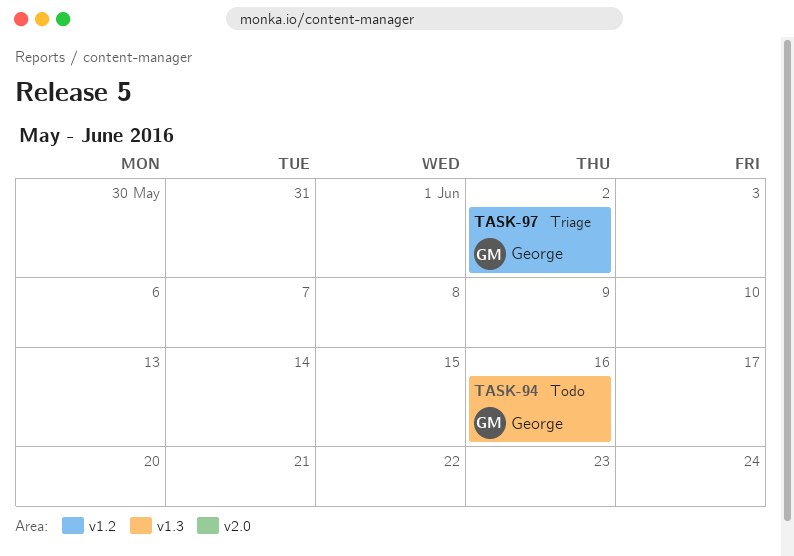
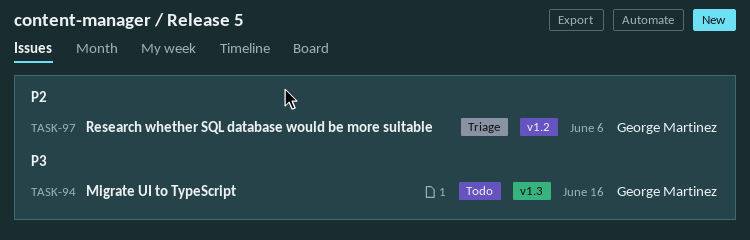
TASK-97, due: Jun 2 -> Jun 6

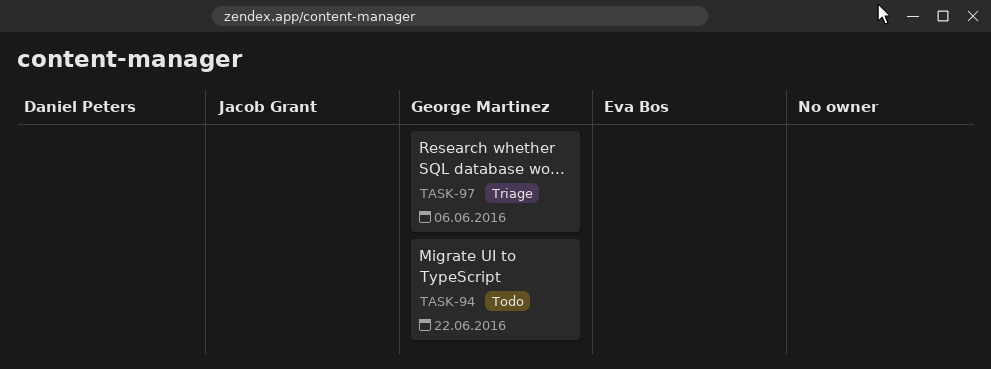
TASK-94, due: Jun 16 -> Jun 22

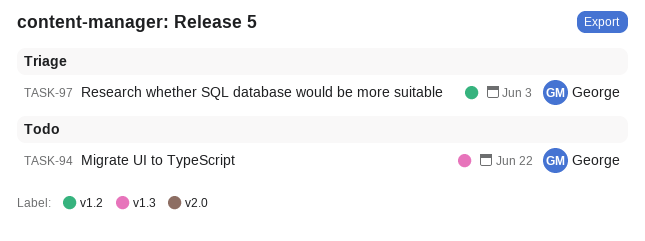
TASK-97, due: Jun 6 -> Jun 3

